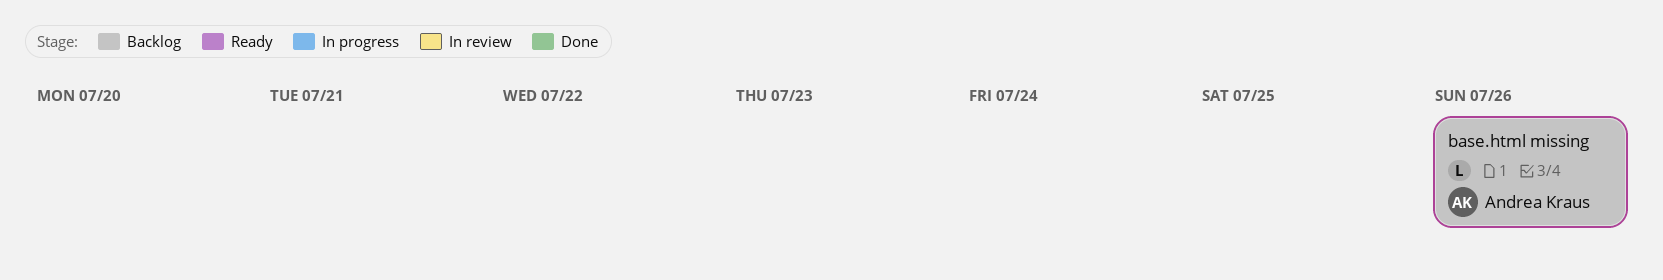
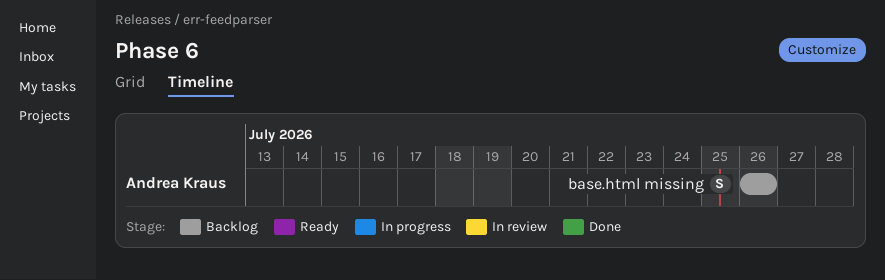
base.html missing, estimate: L -> S

